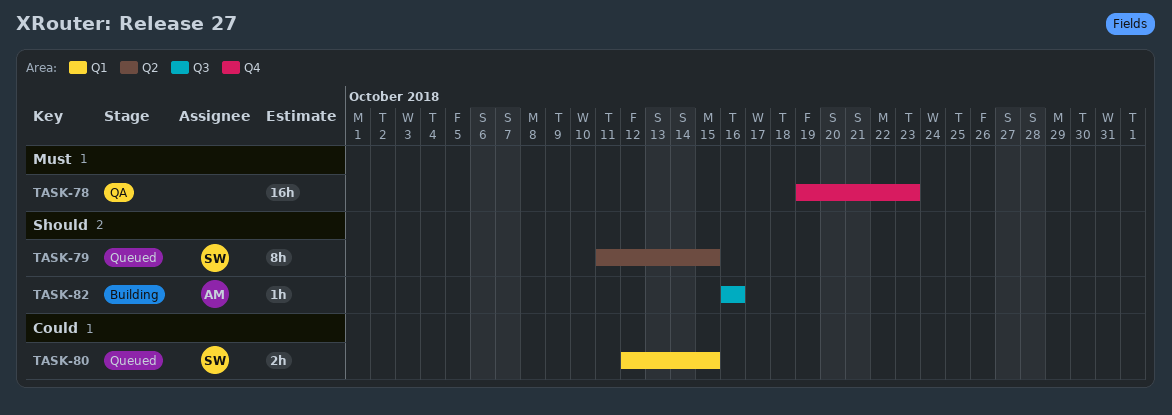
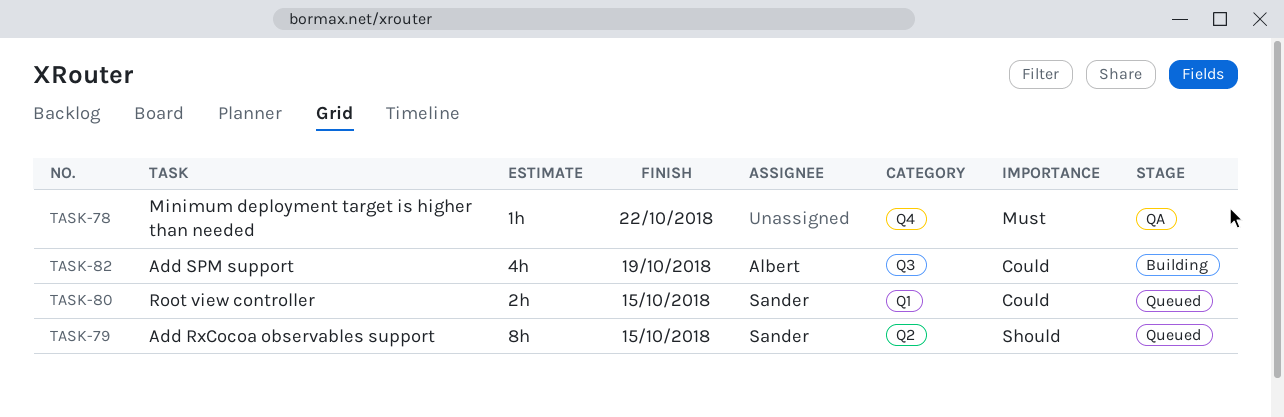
TASK-78, estimate: 16h -> 1h
TASK-78, due: Oct 23 -> Oct 22
TASK-82, priority: Should -> Could
TASK-82, estimate: 1h -> 4h
TASK-82, due: Oct 16 -> Oct 19

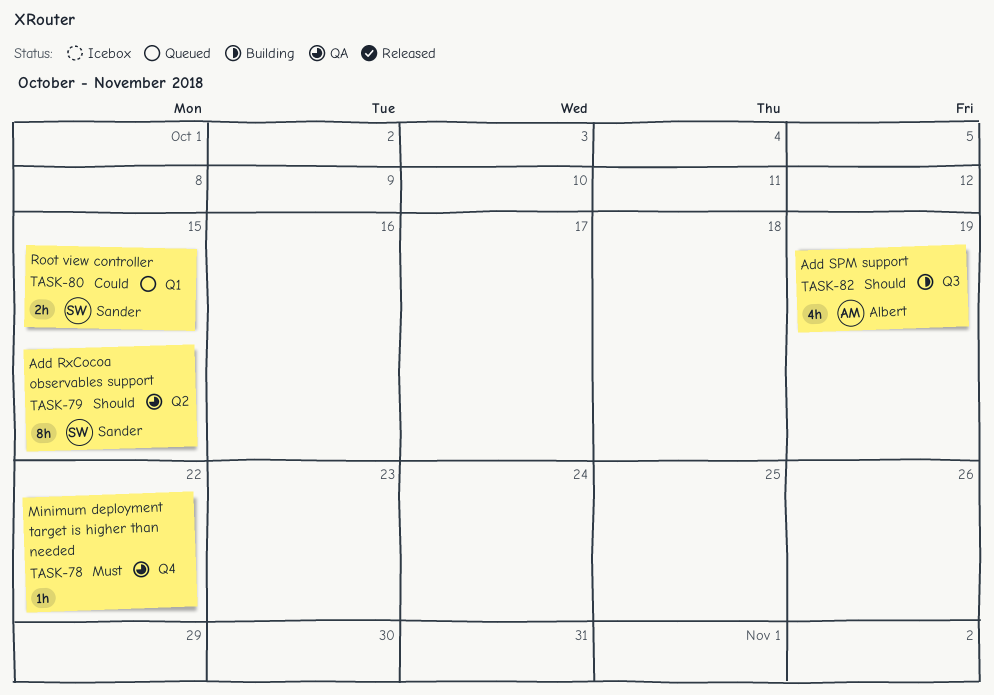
TASK-79, status: Queued -> QA
TASK-82, priority: Could -> Should

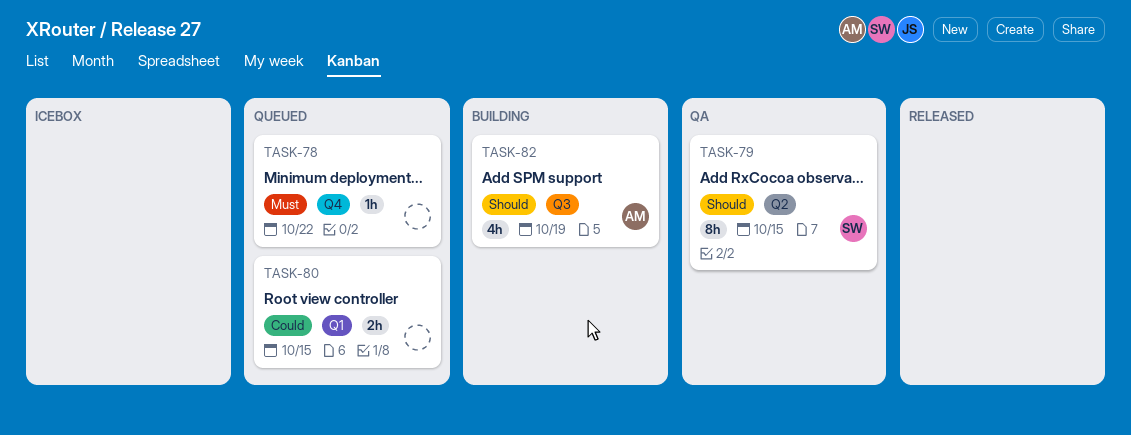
TASK-78, status: QA -> Queued
TASK-80, owner: Sander -> none

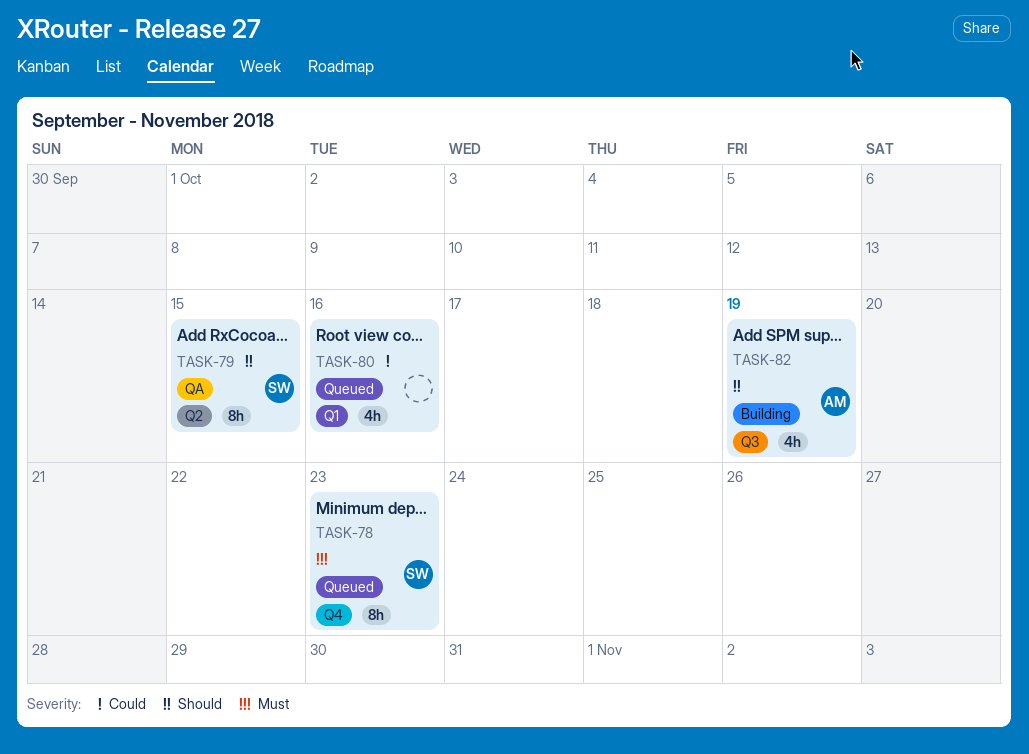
TASK-78, owner: none -> SW
TASK-78, estimate: 1h -> 8h
TASK-78, due: Oct 22 -> Oct 23
TASK-80, estimate: 2h -> 4h
TASK-80, due: Oct 15 -> Oct 16

